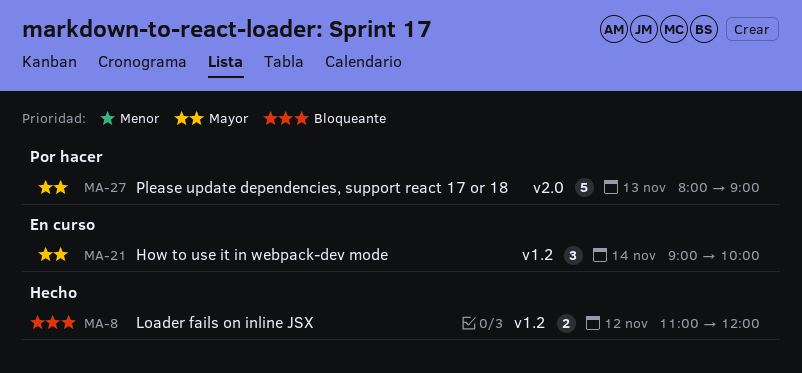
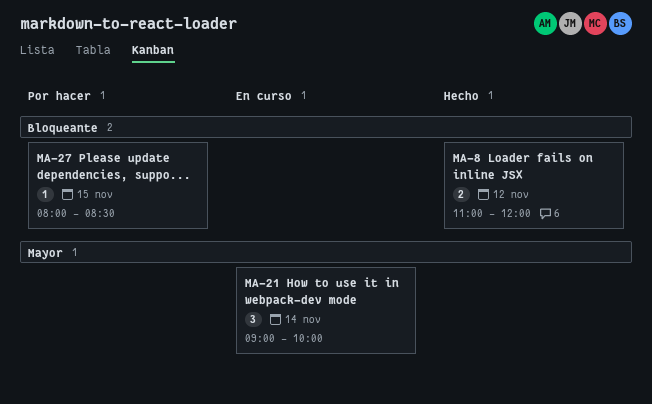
MA-27, priority: Mayor -> Bloqueante
MA-27, estimate: 5 -> 1
MA-27, day: Nov 13 -> Nov 15
MA-27, ends: 09:00 -> 08:30

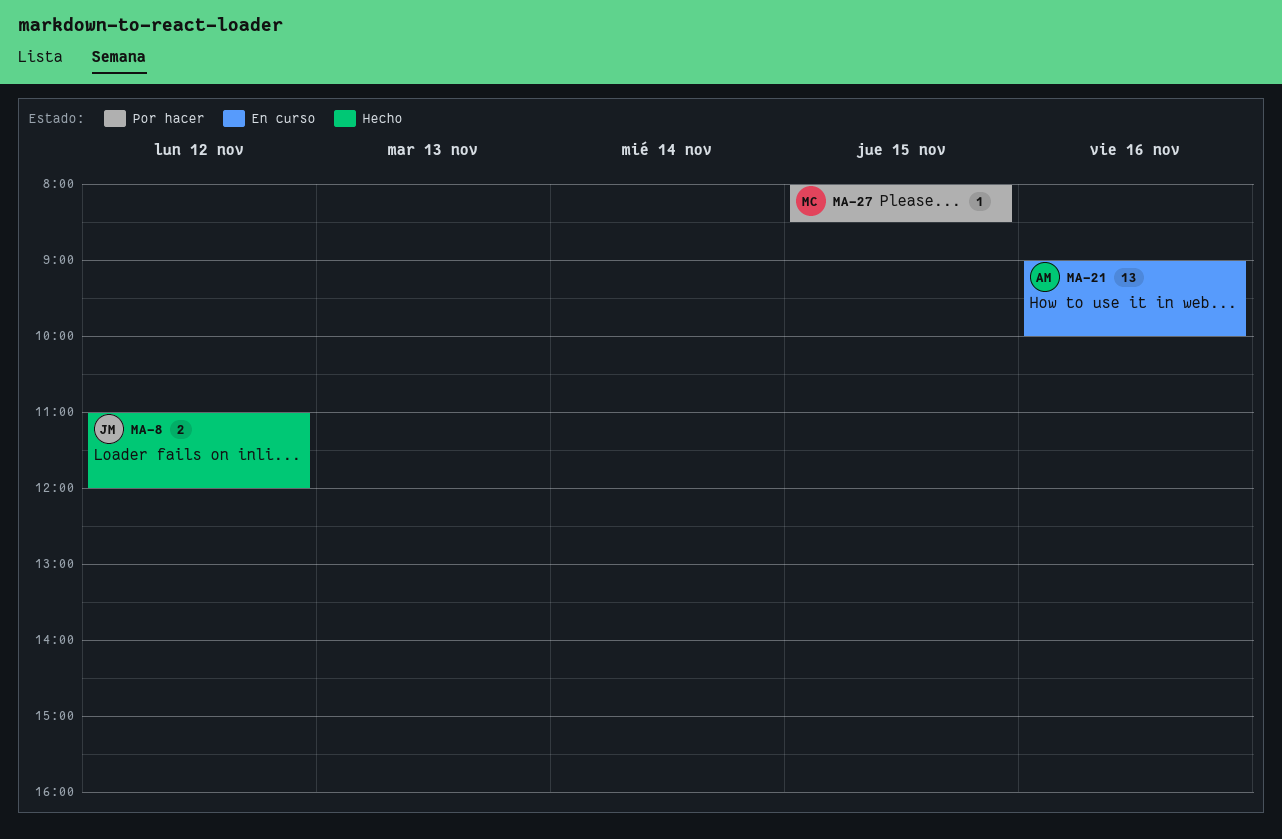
MA-21, estimate: 3 -> 13
MA-21, day: Nov 14 -> Nov 16

